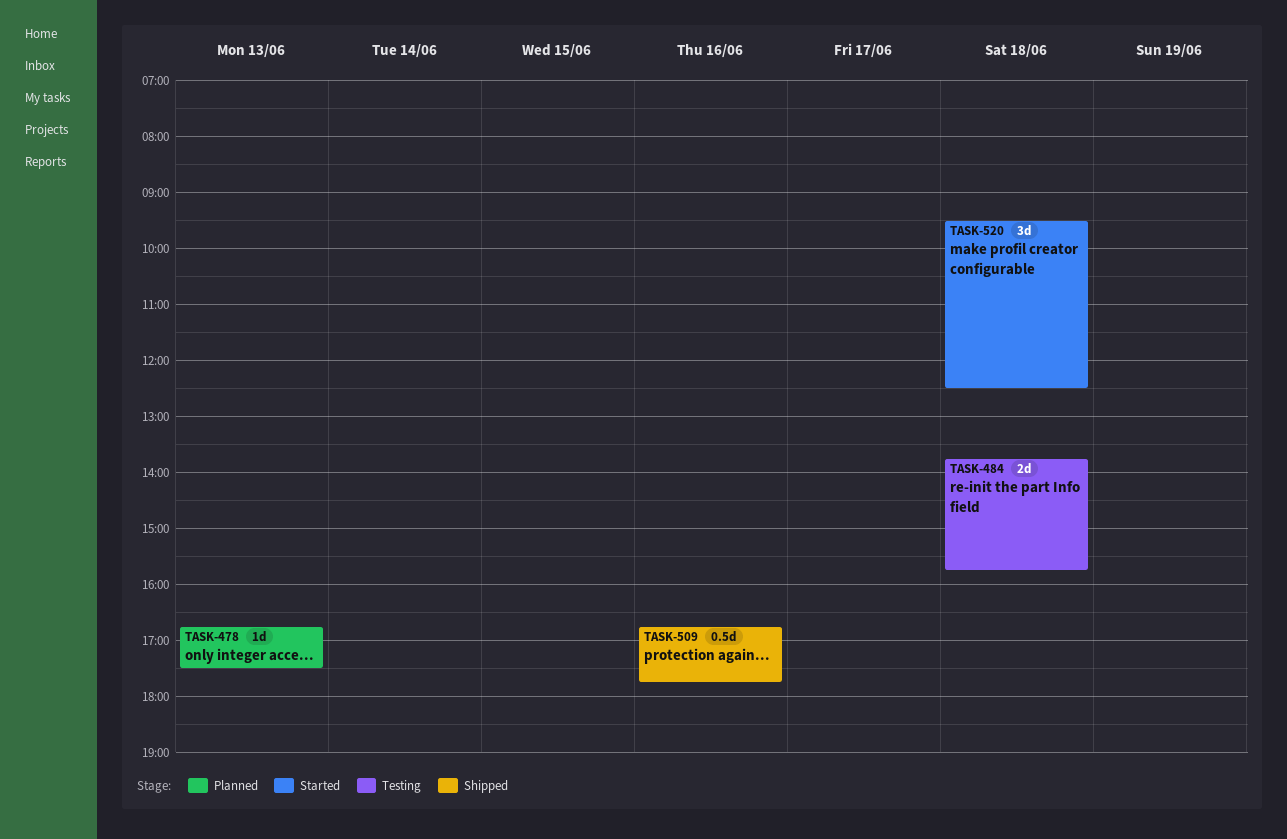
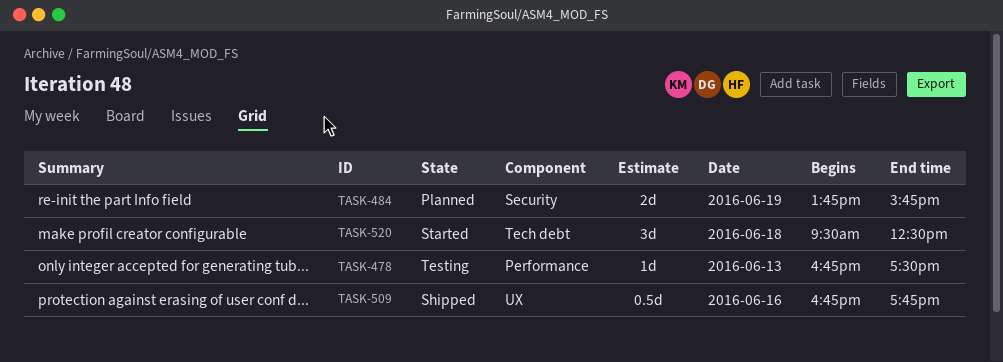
TASK-478, status: Planned -> Testing
TASK-484, status: Testing -> Planned
TASK-484, day: Jun 18 -> Jun 19

